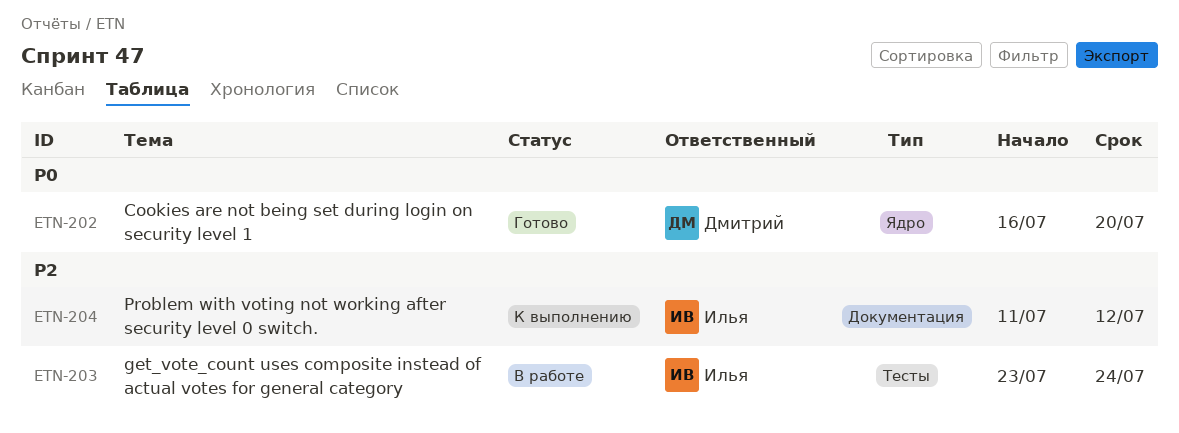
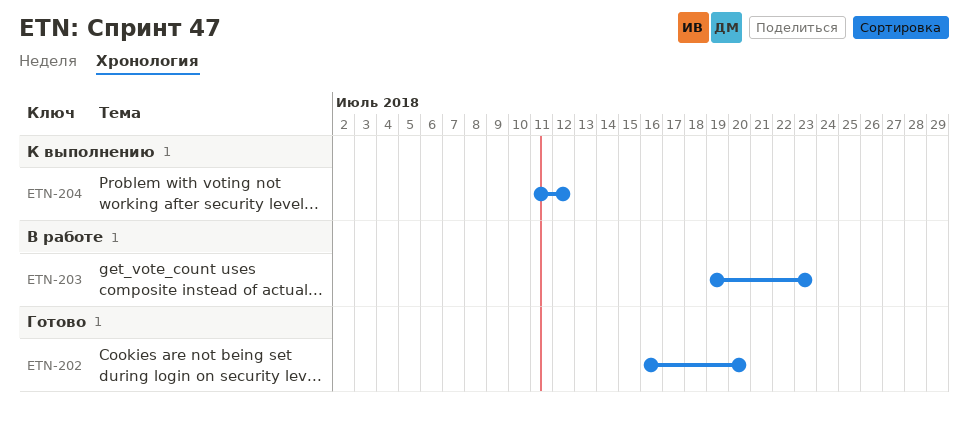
ETN-203, start: Jul 23 -> Jul 19
ETN-203, due: Jul 24 -> Jul 23

